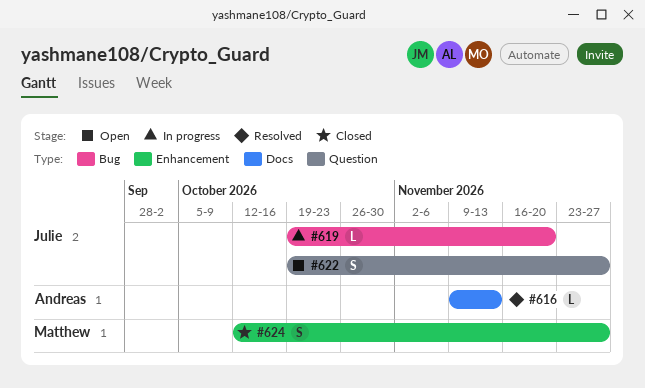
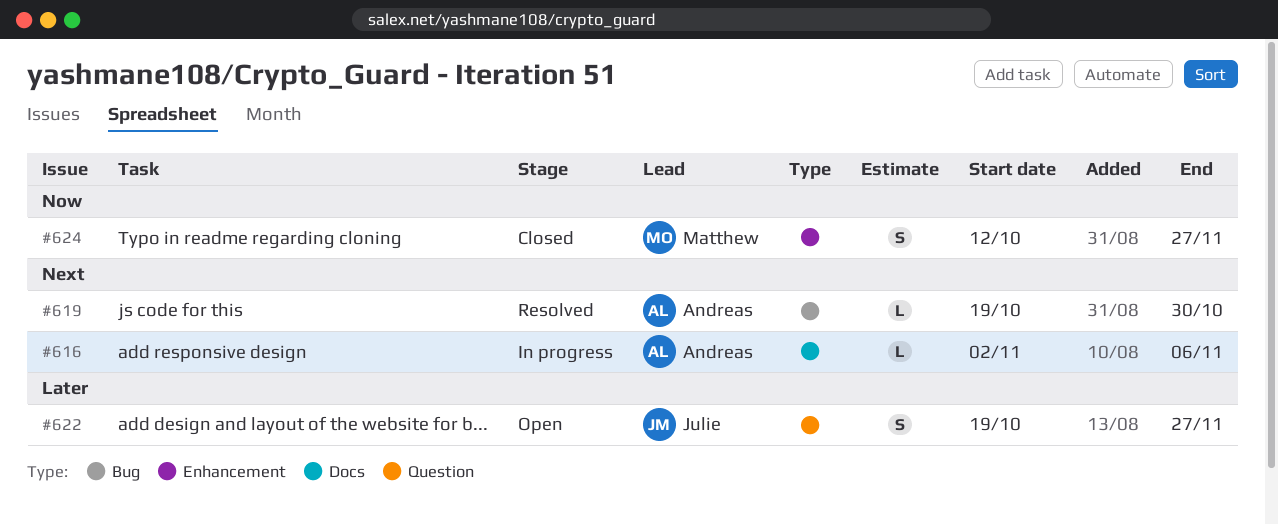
#616, status: Resolved -> In progress
#616, start: Nov 9 -> Nov 2
#616, due: Nov 13 -> Nov 6
#619, status: In progress -> Resolved
#619, owner: Julie -> Andreas
#619, due: Nov 20 -> Oct 30

